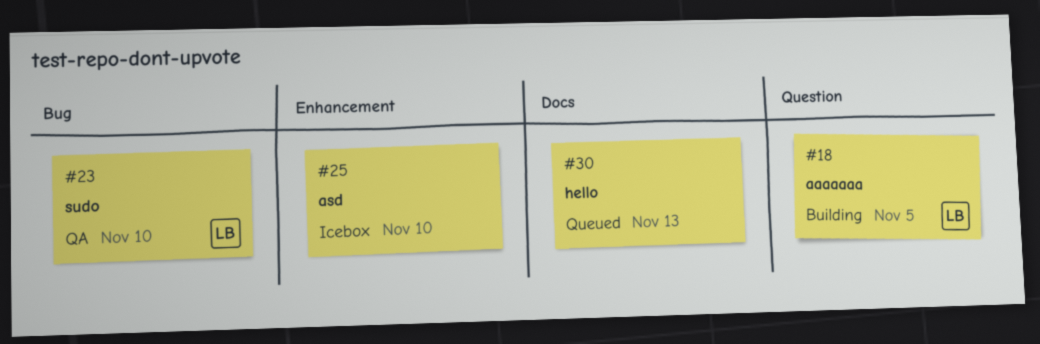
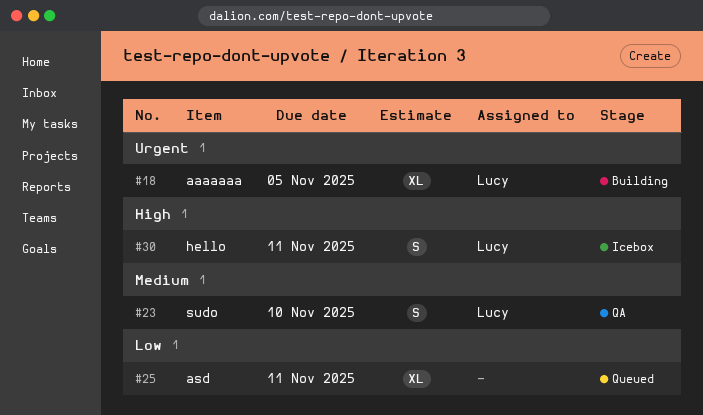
#25, status: Icebox -> Queued
#25, due: Nov 10 -> Nov 11
#30, status: Queued -> Icebox
#30, owner: none -> Lucy
#30, due: Nov 13 -> Nov 11

